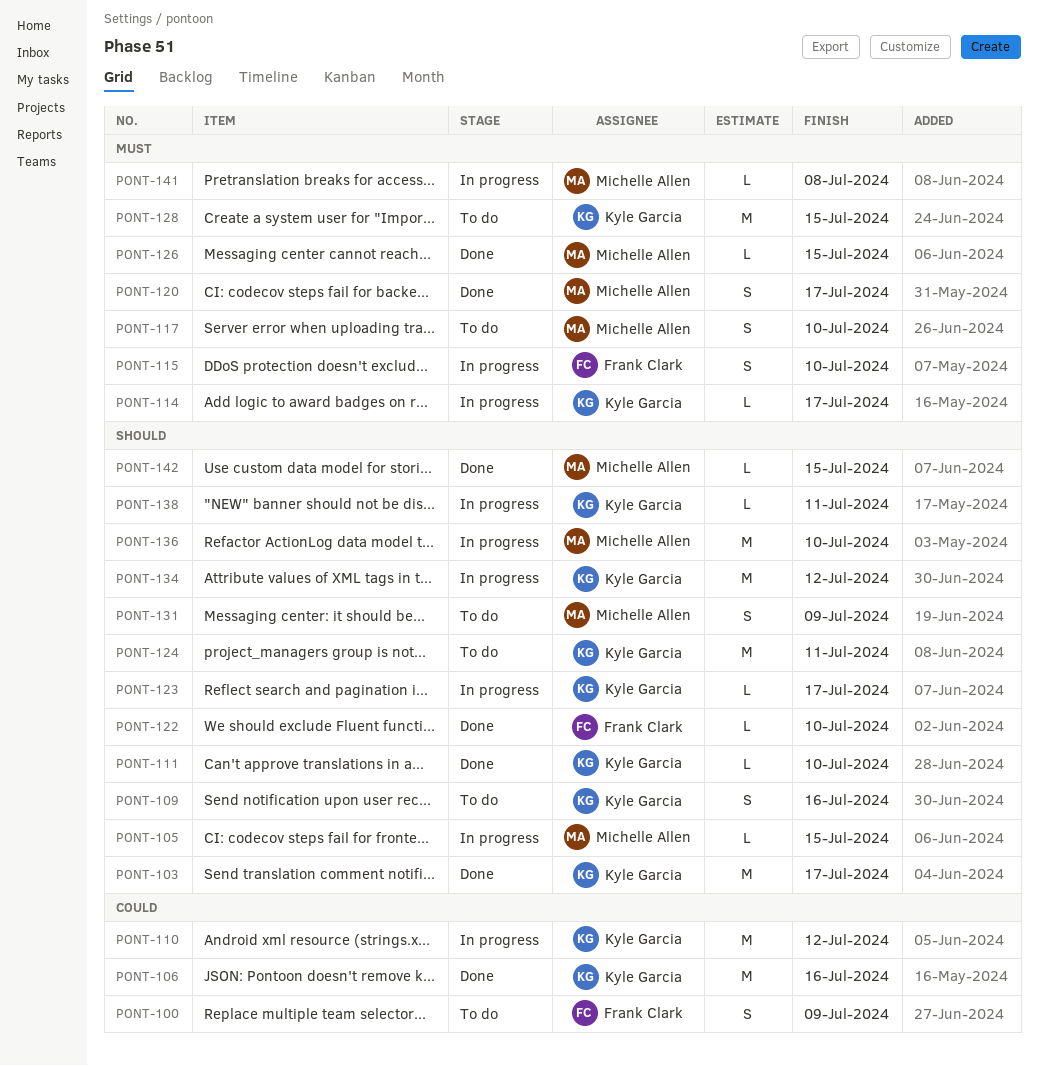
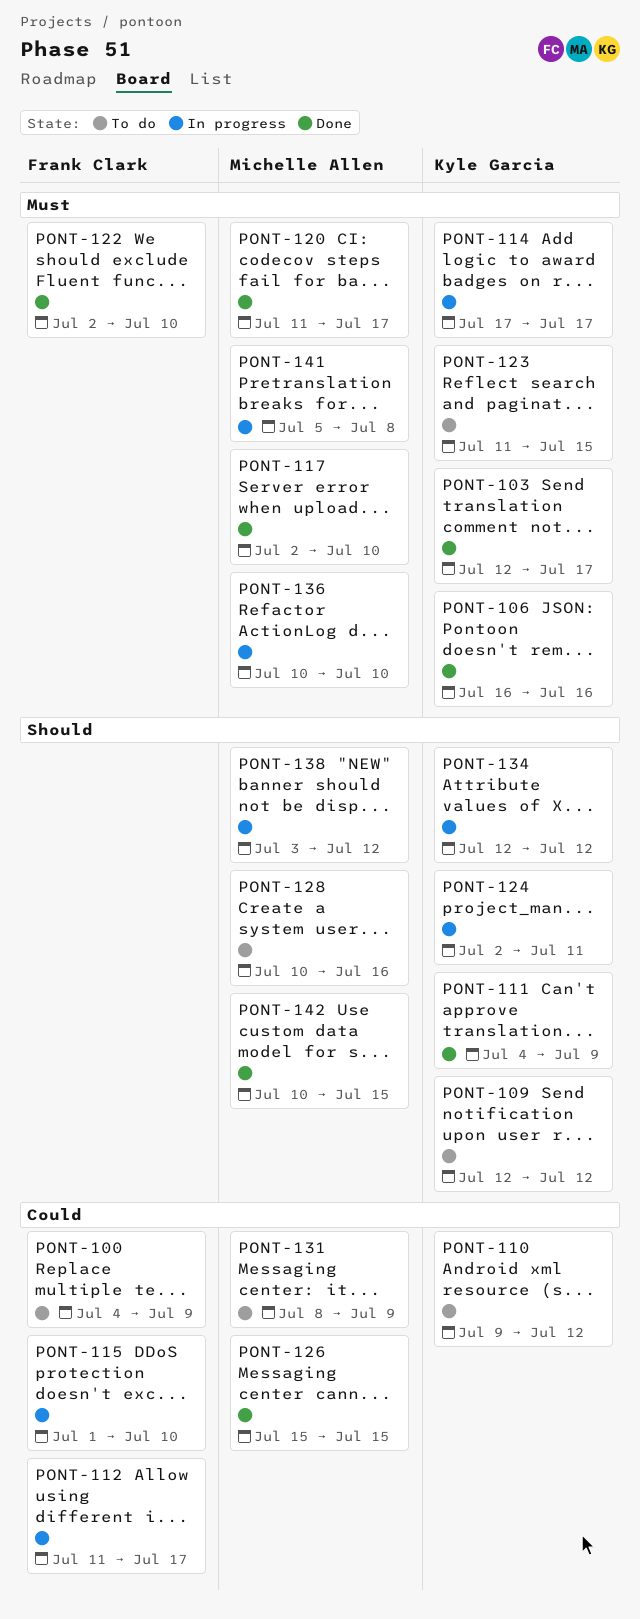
PONT-103, priority: Should -> Must
PONT-105: present -> none
PONT-106, priority: Could -> Must
PONT-109, due: Jul 16 -> Jul 12
PONT-110, status: In progress -> To do
PONT-111, due: Jul 10 -> Jul 9
PONT-112: none -> present
PONT-115, priority: Must -> Could
PONT-117, status: To do -> Done
PONT-122, priority: Should -> Must
PONT-123, status: In progress -> To do
PONT-123, priority: Should -> Must
PONT-123, due: Jul 17 -> Jul 15
PONT-124, status: To do -> In progress
PONT-126, priority: Must -> Could
PONT-128, owner: Kyle Garcia -> Michelle Allen
PONT-128, priority: Must -> Should
PONT-128, due: Jul 15 -> Jul 16
PONT-131, priority: Should -> Could
PONT-136, priority: Should -> Must
PONT-138, owner: Kyle Garcia -> Michelle Allen
PONT-138, due: Jul 11 -> Jul 12

